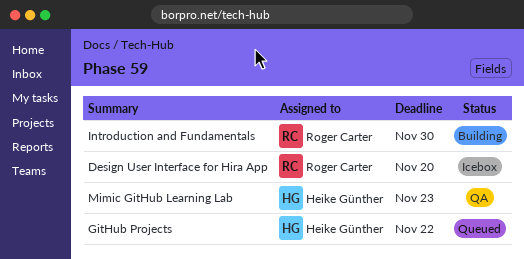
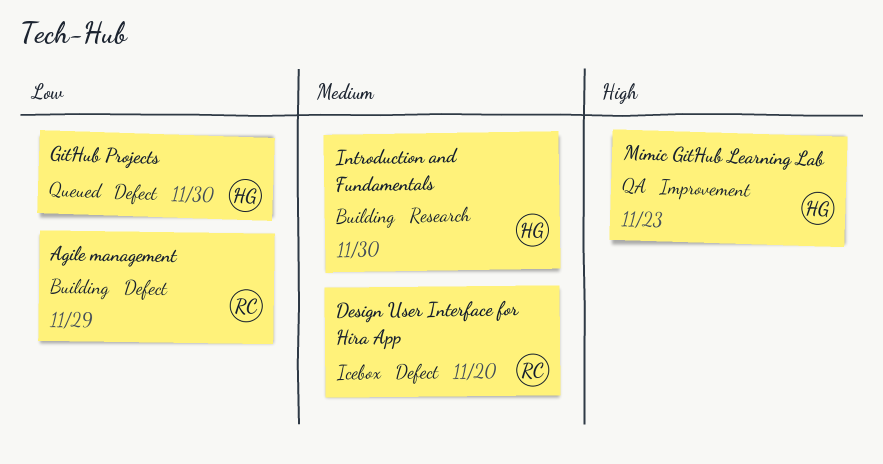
Agile management: none -> present
GitHub Projects, due: Nov 22 -> Nov 30
Introduction and Fundamentals, owner: Roger Carter -> Heike Günther

